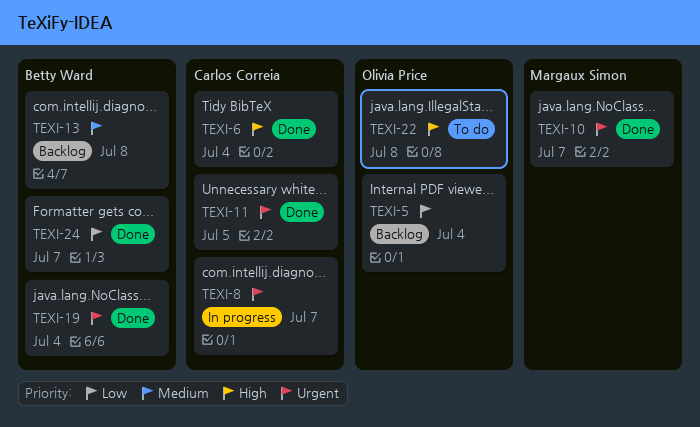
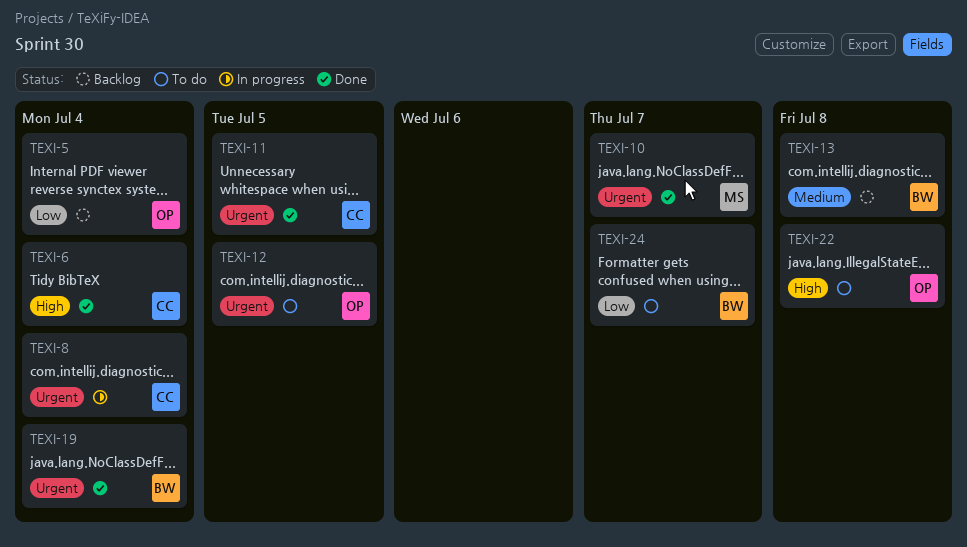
TEXI-8, due: Jul 7 -> Jul 4
TEXI-12: none -> present
TEXI-24, status: Done -> To do

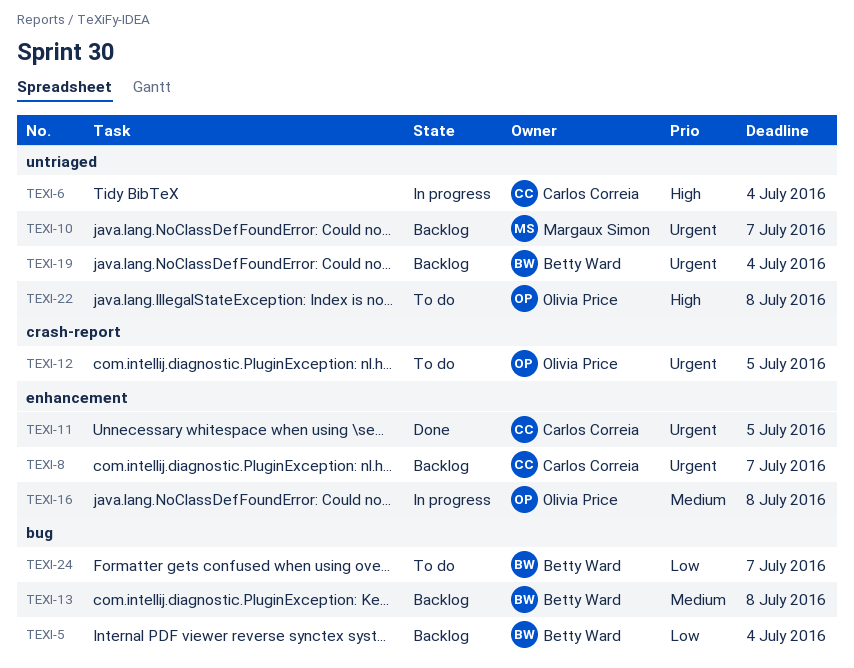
TEXI-5, owner: Olivia Price -> Betty Ward
TEXI-6, status: Done -> In progress
TEXI-8, status: In progress -> Backlog
TEXI-8, due: Jul 4 -> Jul 7
TEXI-10, status: Done -> Backlog
TEXI-16: none -> present
TEXI-19, status: Done -> Backlog

